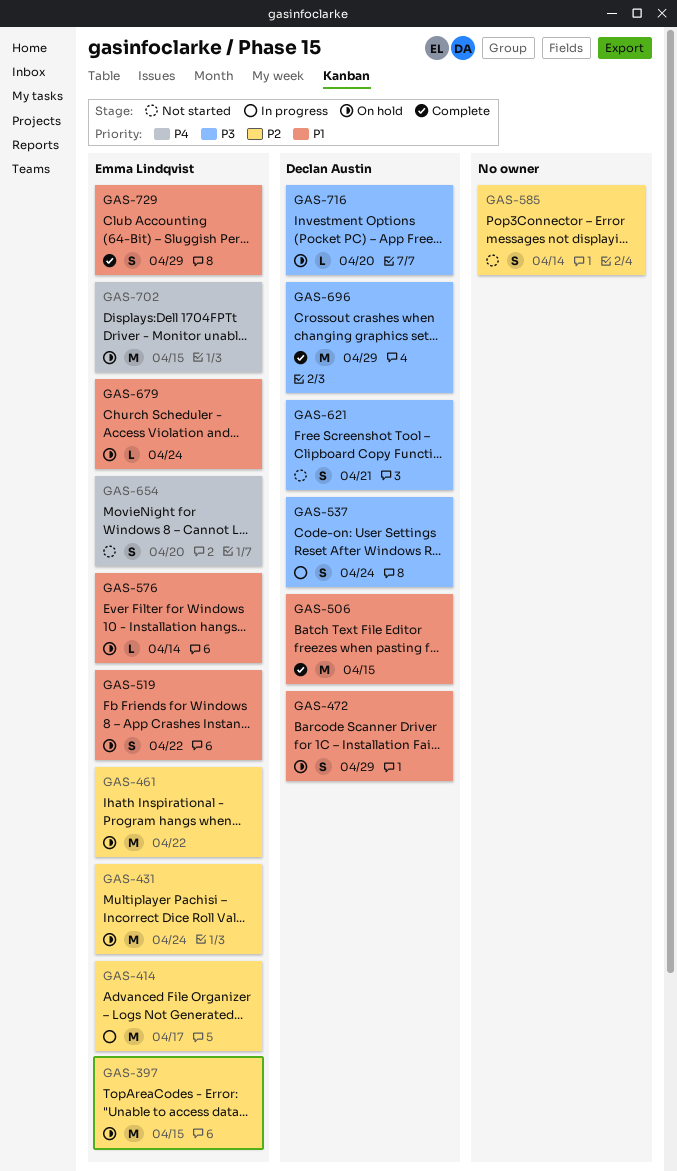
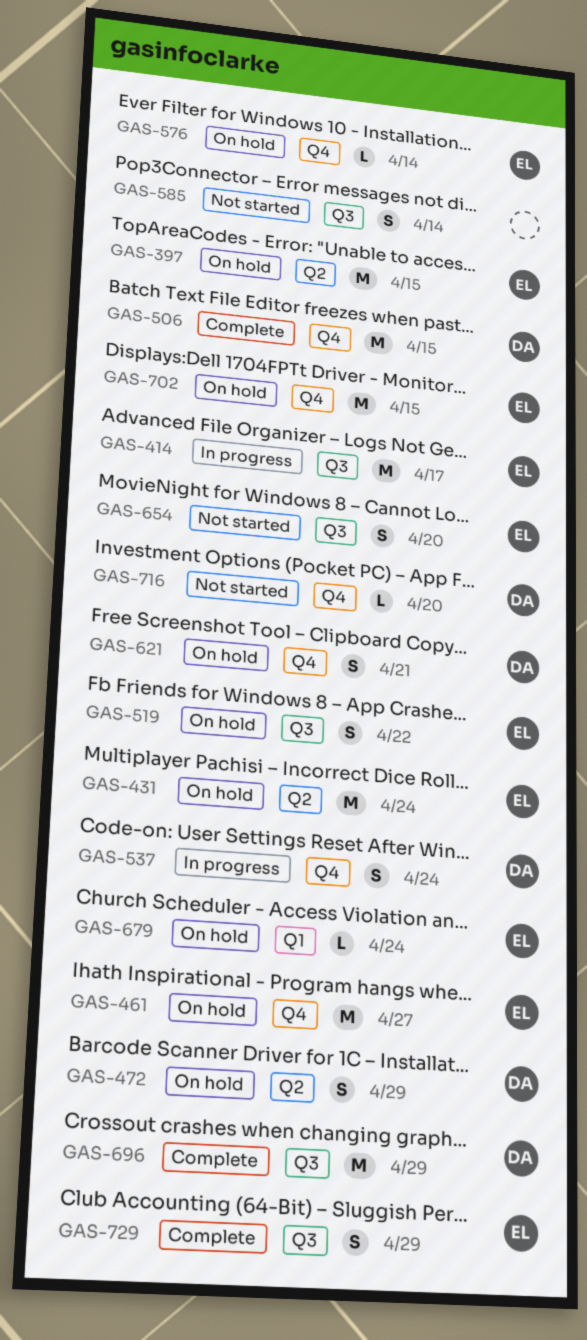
GAS-461, due: Apr 22 -> Apr 27
GAS-621, status: Not started -> On hold
GAS-716, status: On hold -> Not started

